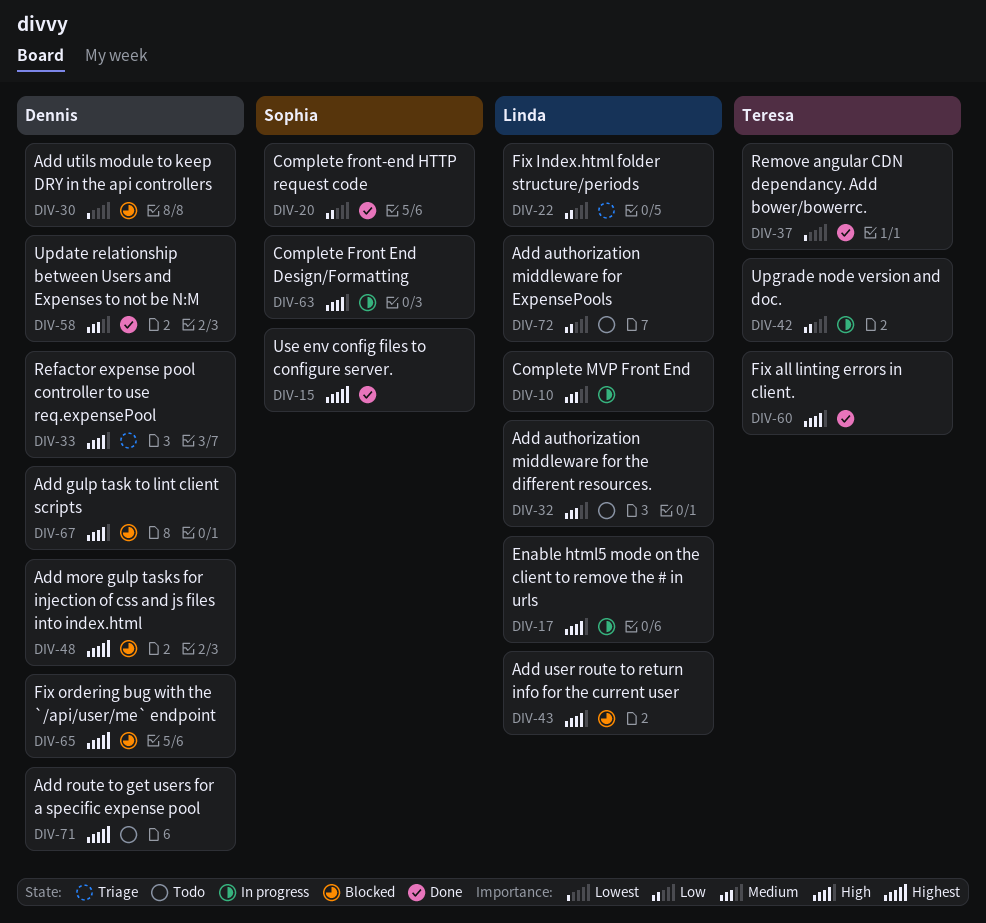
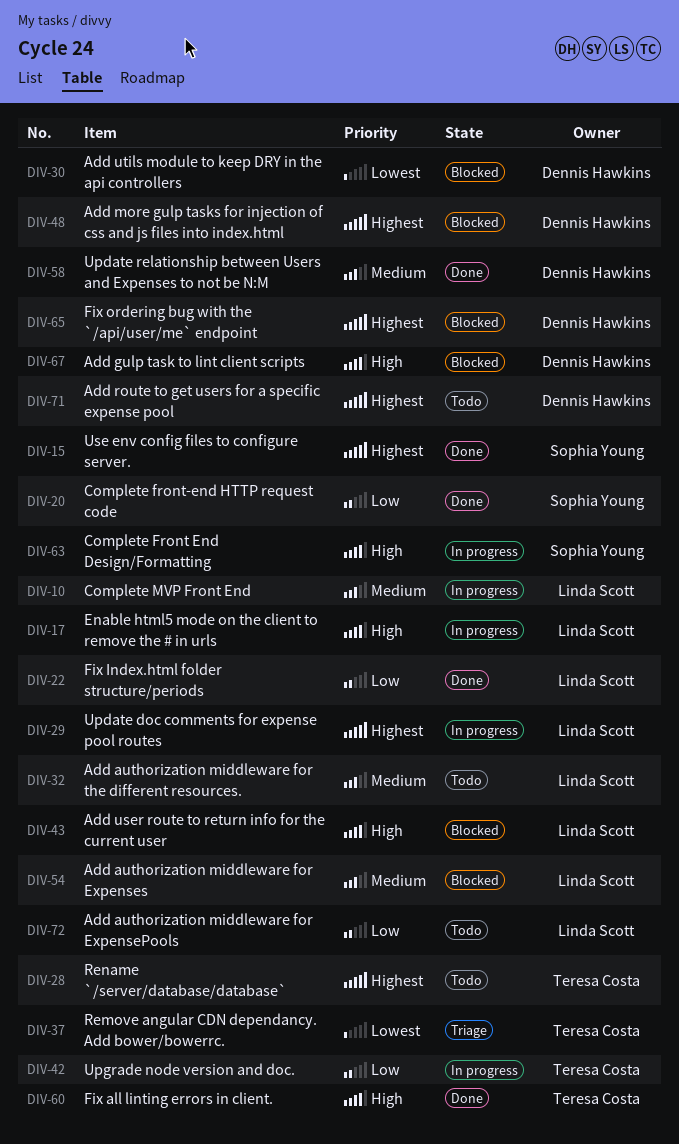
DIV-22, status: Triage -> Done
DIV-28: none -> present
DIV-29: none -> present
DIV-33: present -> none
DIV-37, status: Done -> Triage
DIV-54: none -> present

